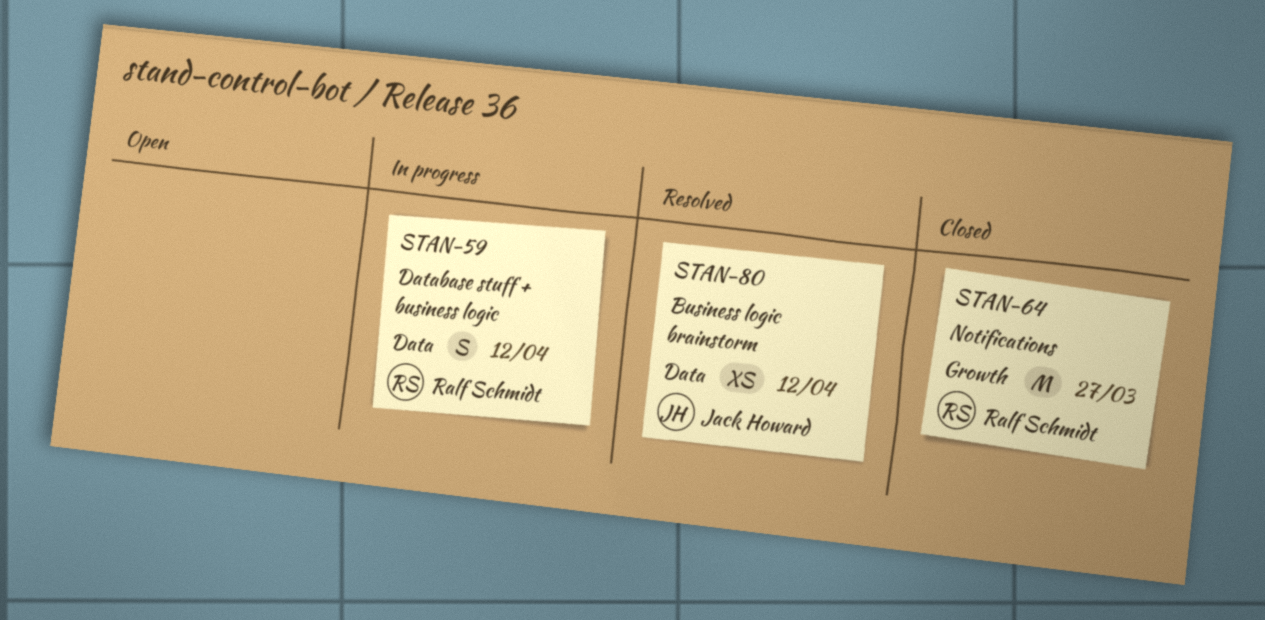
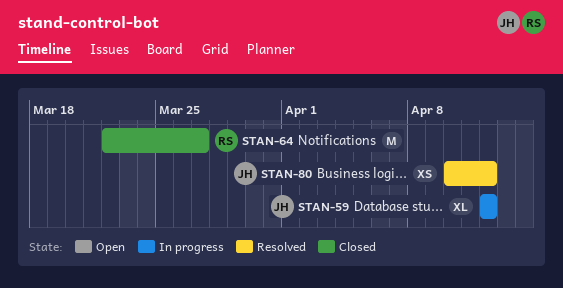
STAN-59, owner: Ralf Schmidt -> Jack Howard
STAN-59, estimate: S -> XL

